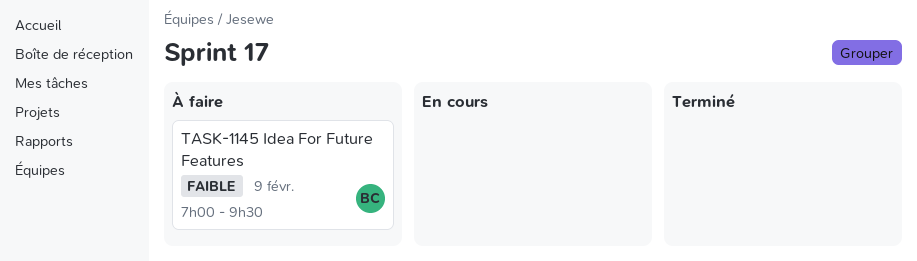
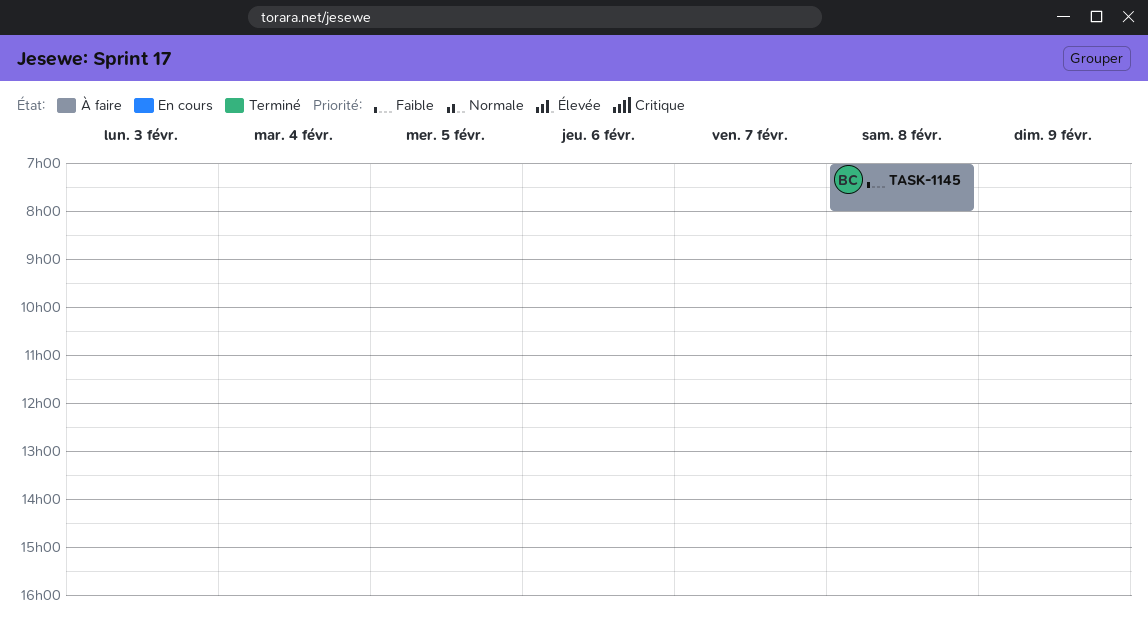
TASK-1145, day: Feb 9 -> Feb 8
TASK-1145, ends: 09:30 -> 08:00

